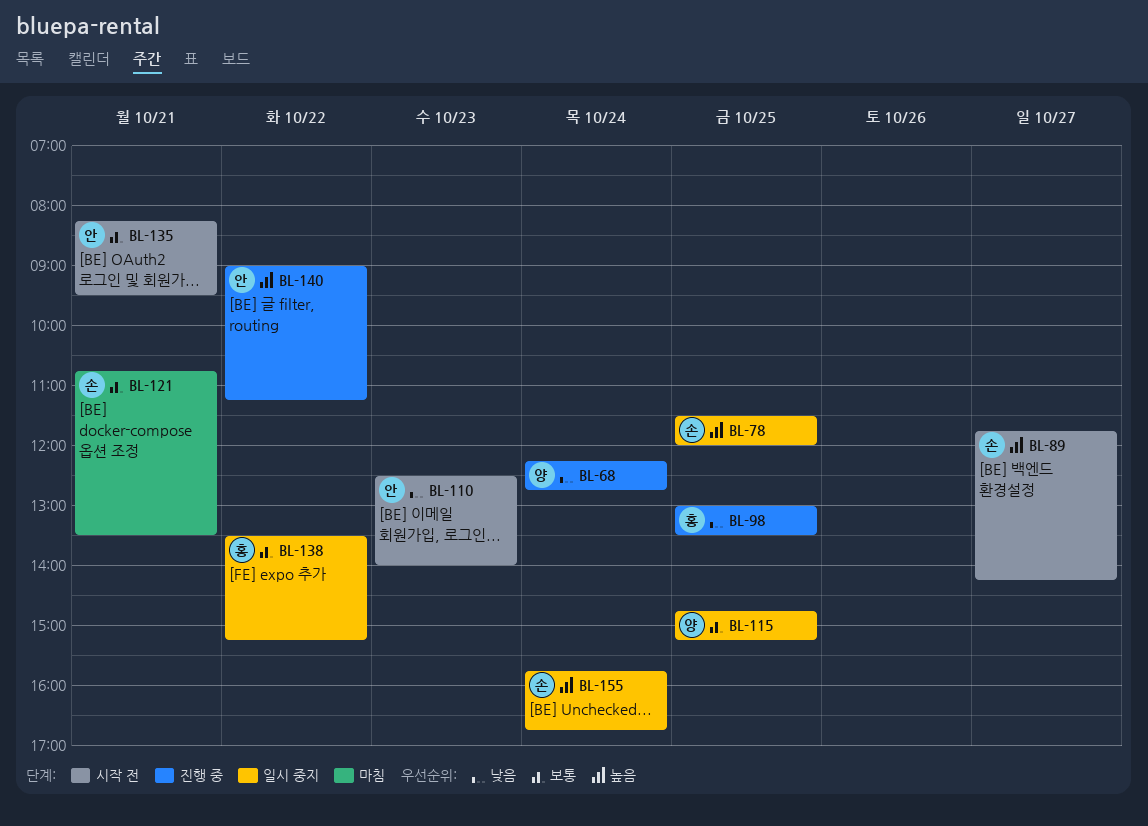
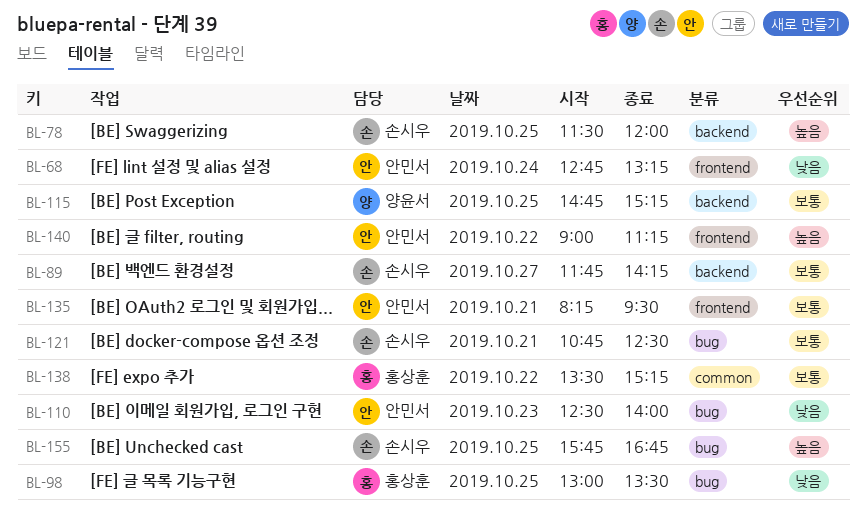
BL-68, owner: 양윤서 -> 안민서
BL-68, begins: 12:15 -> 12:45
BL-68, ends: 12:45 -> 13:15
BL-89, priority: 높음 -> 보통
BL-121, ends: 13:30 -> 12:30
BL-155, day: Oct 24 -> Oct 25

